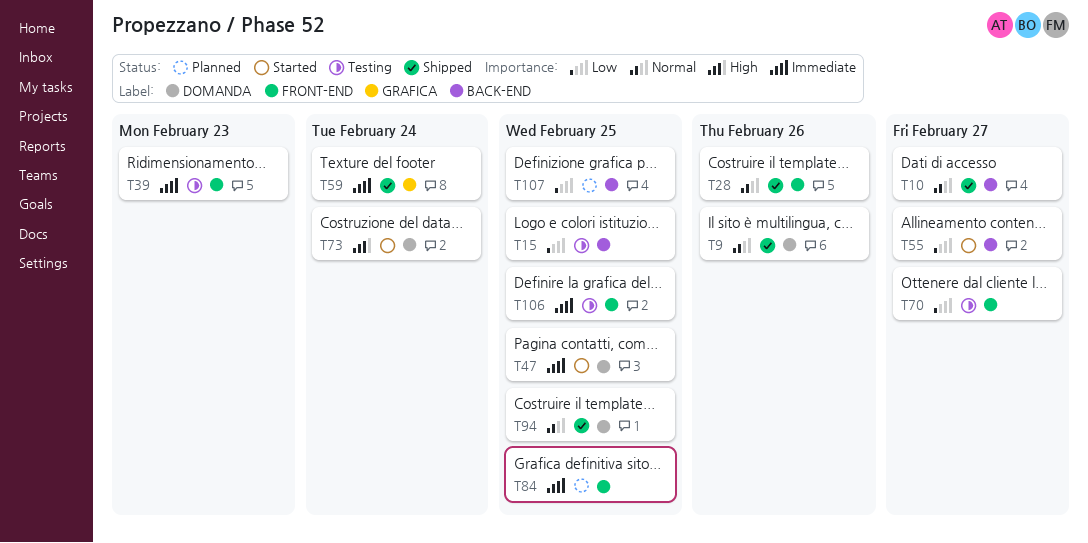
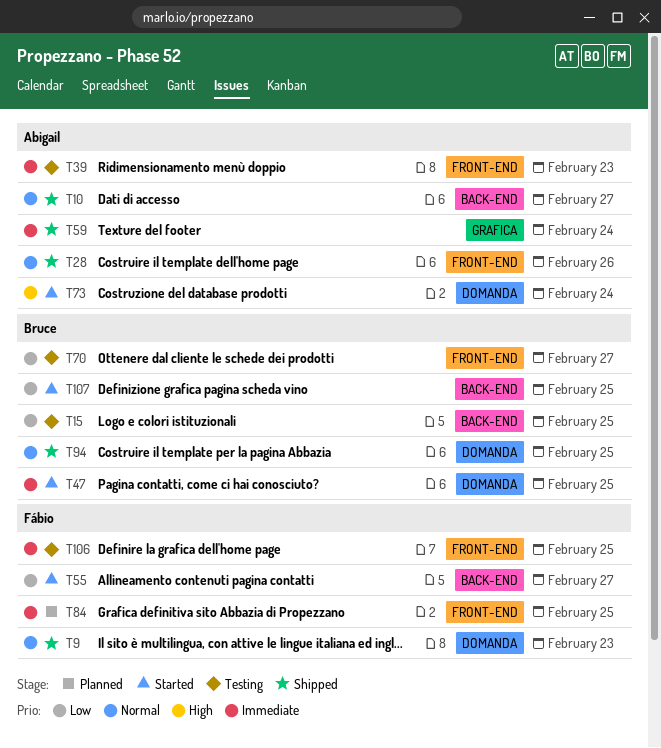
T9, due: Feb 26 -> Feb 23
T107, status: Planned -> Started

